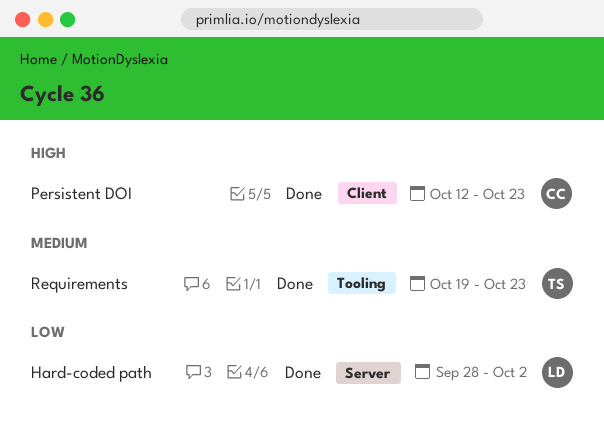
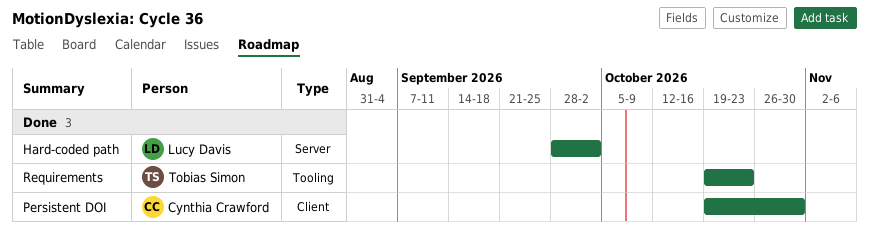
Persistent DOI, start: Oct 12 -> Oct 19
Persistent DOI, due: Oct 23 -> Oct 30

